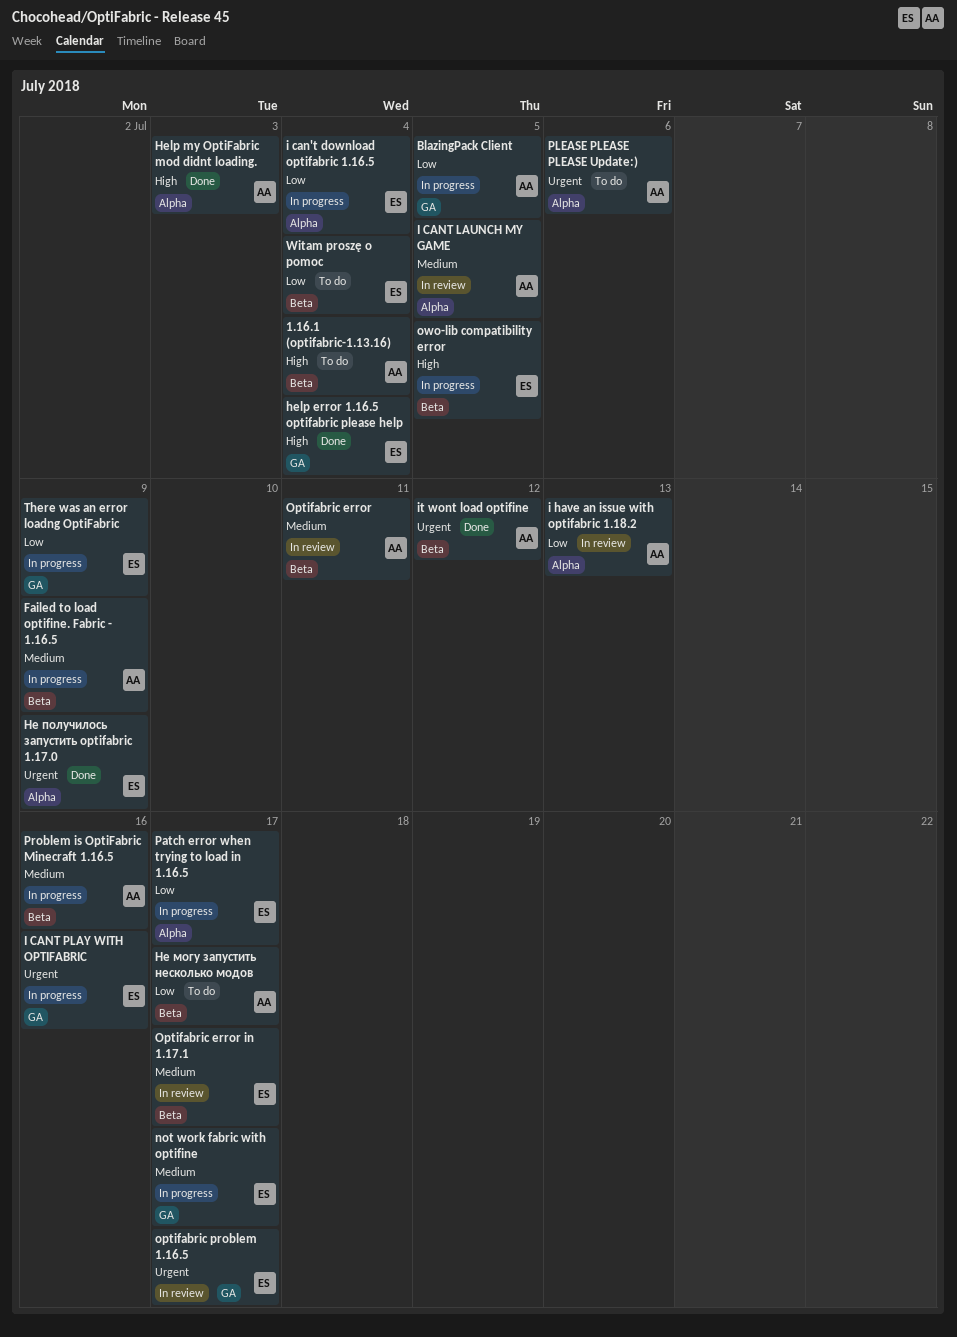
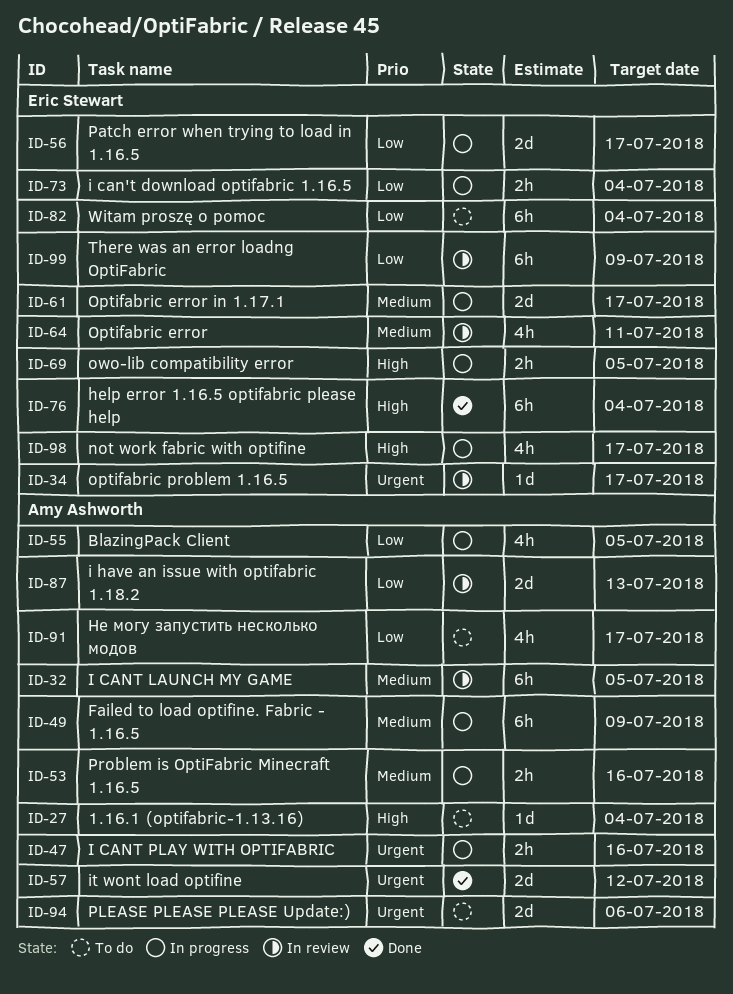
Help my OptiFabric mod didnt loading.: present -> none
I CANT PLAY WITH OPTIFABRIC, owner: Eric Stewart -> Amy Ashworth
not work fabric with optifine, priority: Medium -> High
Optifabric error, owner: Amy Ashworth -> Eric Stewart
Optifabric error in 1.17.1, status: In review -> In progress
There was an error loadng OptiFabric, status: In progress -> In review
Не получилось запустить optifabric 1.17.0: present -> none

